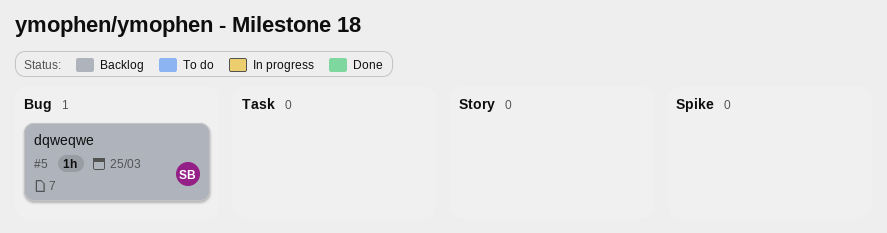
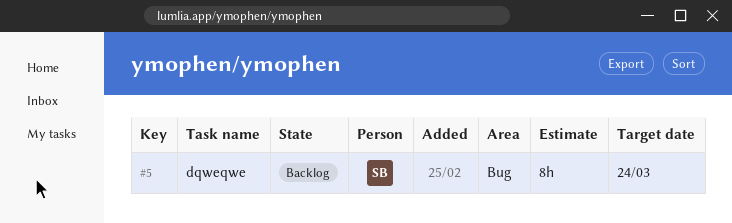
#5, estimate: 1h -> 8h
#5, due: Mar 25 -> Mar 24

